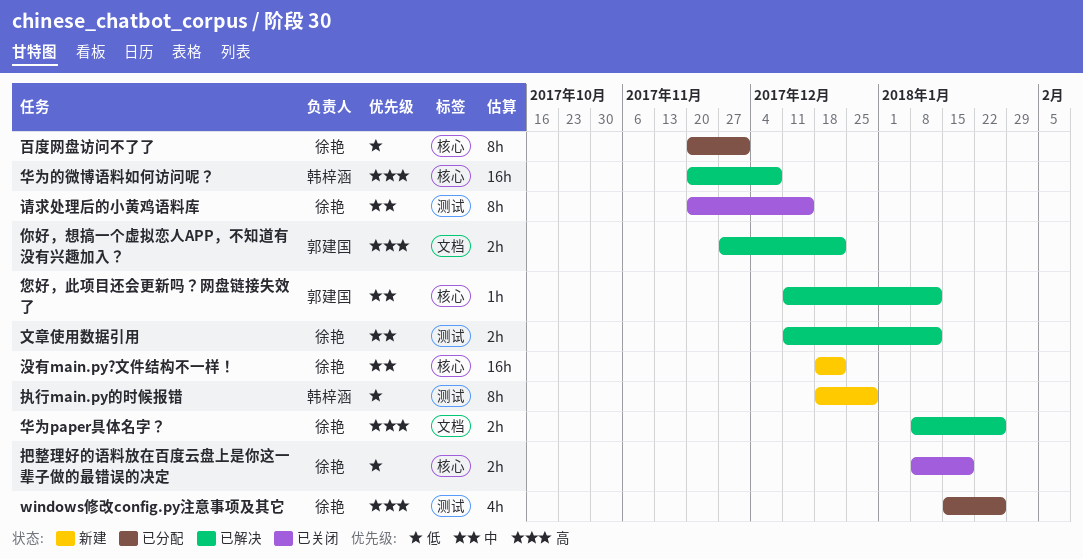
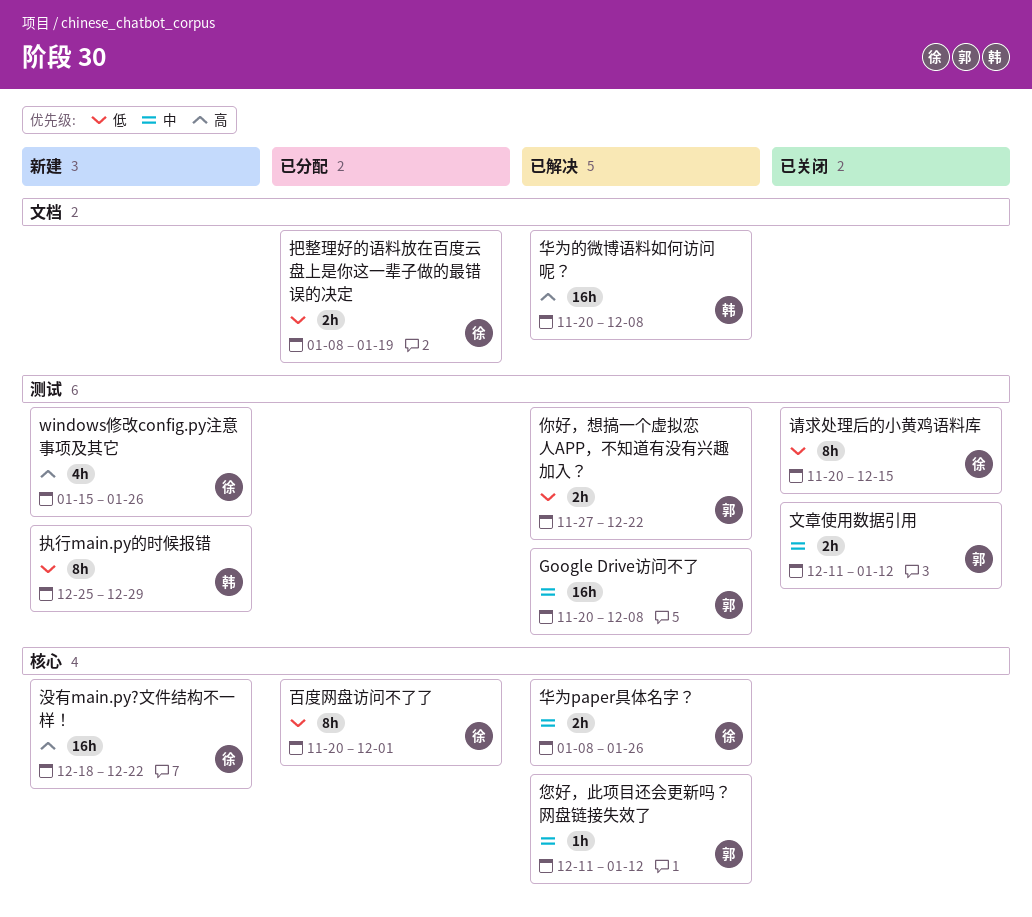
Google Drive访问不了: none -> present
windows修改config.py注意事项及其它, status: 已分配 -> 新建
你好，想搞一个虚拟恋人APP，不知道有没有兴趣加入？, priority: 高 -> 低
你好，想搞一个虚拟恋人APP，不知道有没有兴趣加入？, label: 文档 -> 测试
华为paper具体名字？, priority: 高 -> 中
华为paper具体名字？, label: 文档 -> 核心
华为的微博语料如何访问呢？, label: 核心 -> 文档
执行main.py的时候报错, start: Dec 18 -> Dec 25
把整理好的语料放在百度云盘上是你这一辈子做的最错误的决定, status: 已关闭 -> 已分配
把整理好的语料放在百度云盘上是你这一辈子做的最错误的决定, label: 核心 -> 文档
文章使用数据引用, status: 已解决 -> 已关闭
文章使用数据引用, owner: 徐艳 -> 郭建国
没有main.py?文件结构不一样！, priority: 中 -> 高
请求处理后的小黄鸡语料库, priority: 中 -> 低

